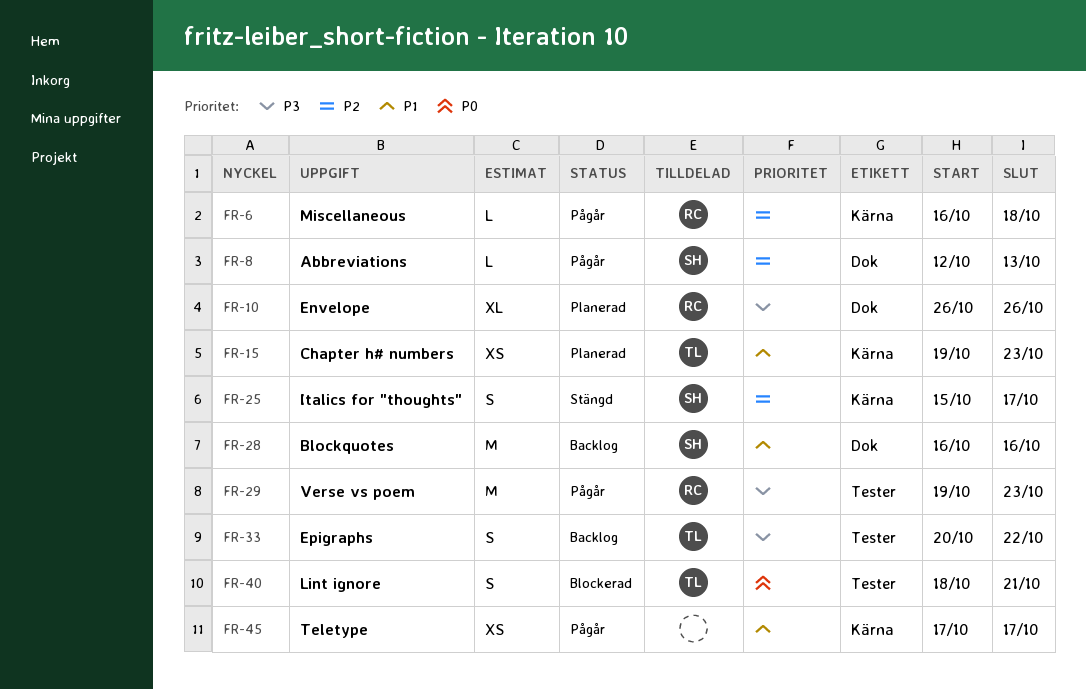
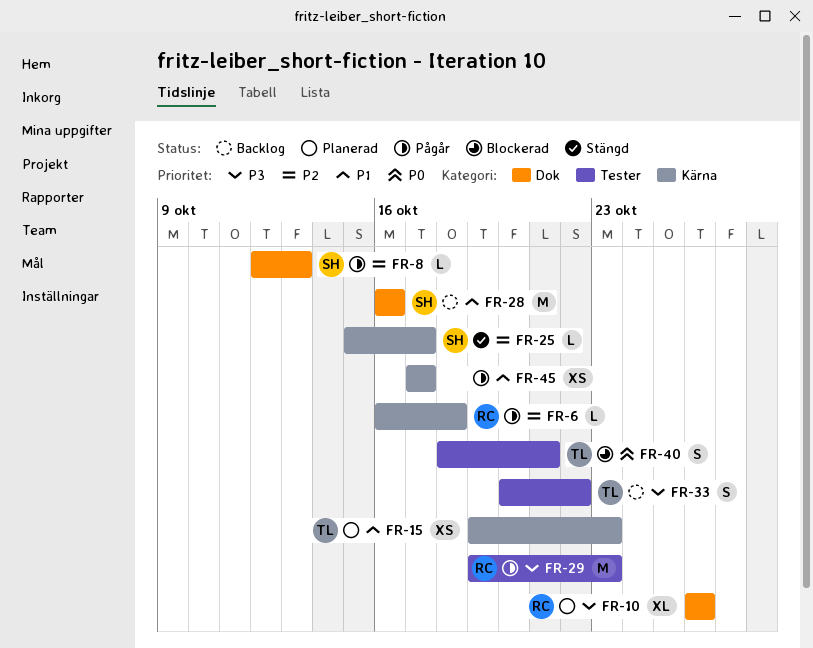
FR-25, estimate: S -> L

